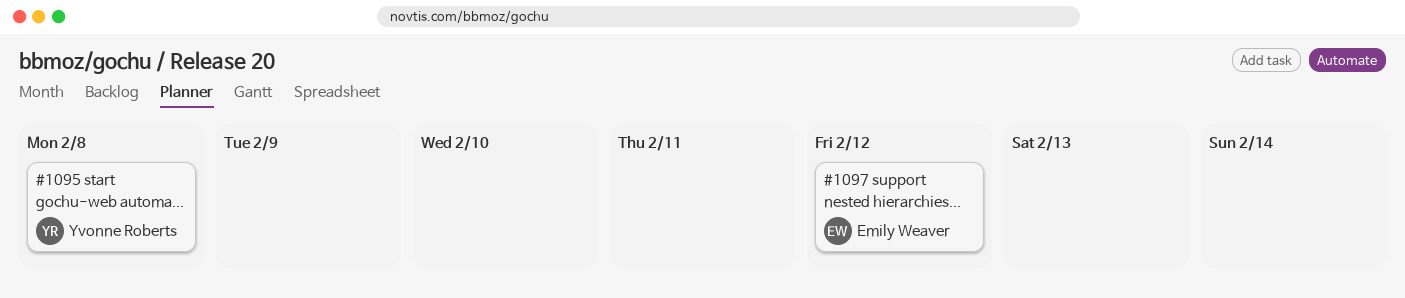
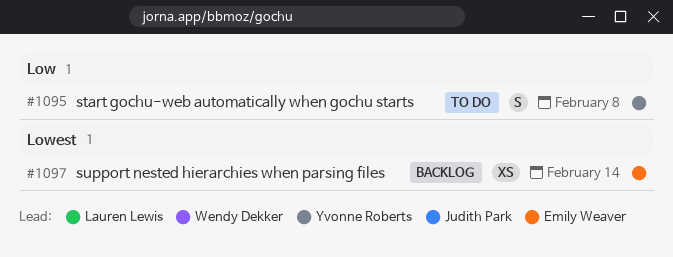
#1097, due: Feb 12 -> Feb 14

